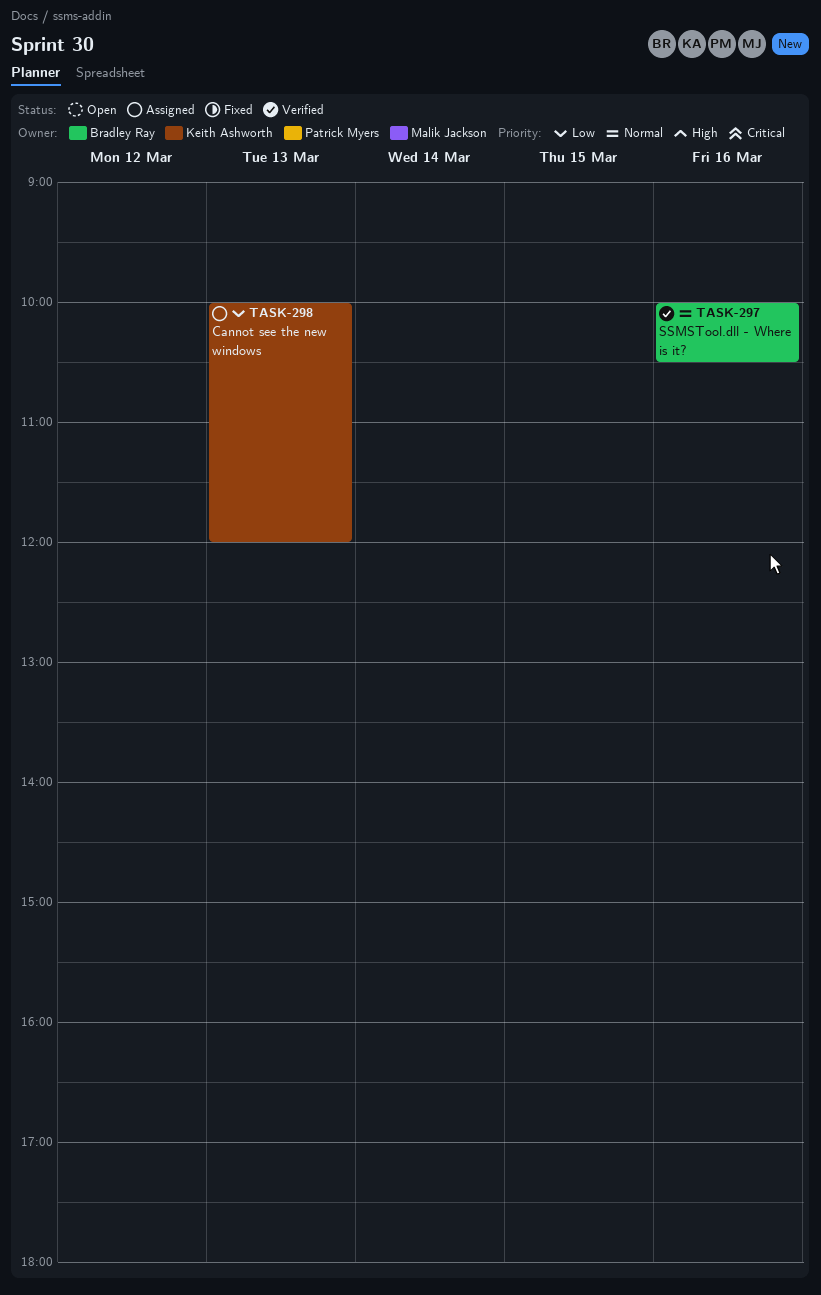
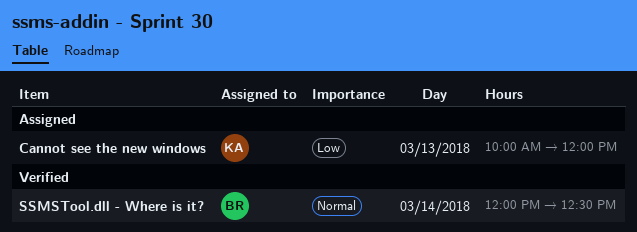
SSMSTool.dll - Where is it?, day: Mar 16 -> Mar 14
SSMSTool.dll - Where is it?, begins: 10:00 -> 12:00
SSMSTool.dll - Where is it?, ends: 10:30 -> 12:30

